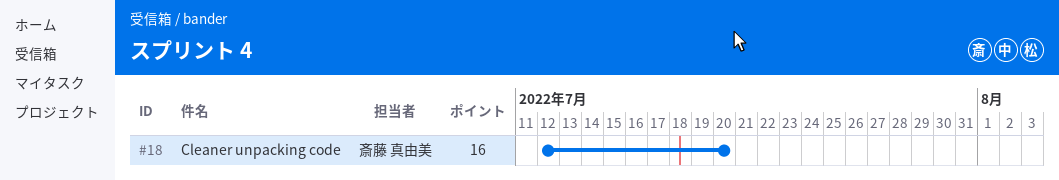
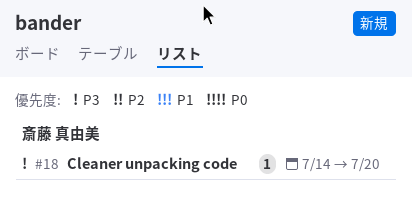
#18, estimate: 16 -> 1
#18, start: Jul 12 -> Jul 14

